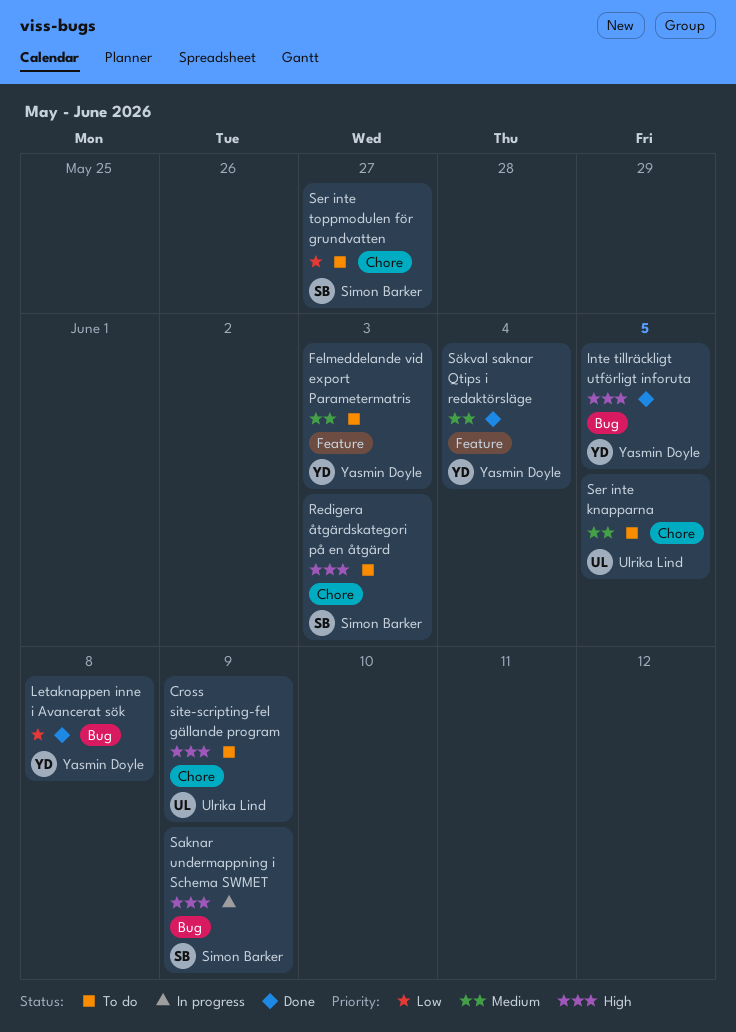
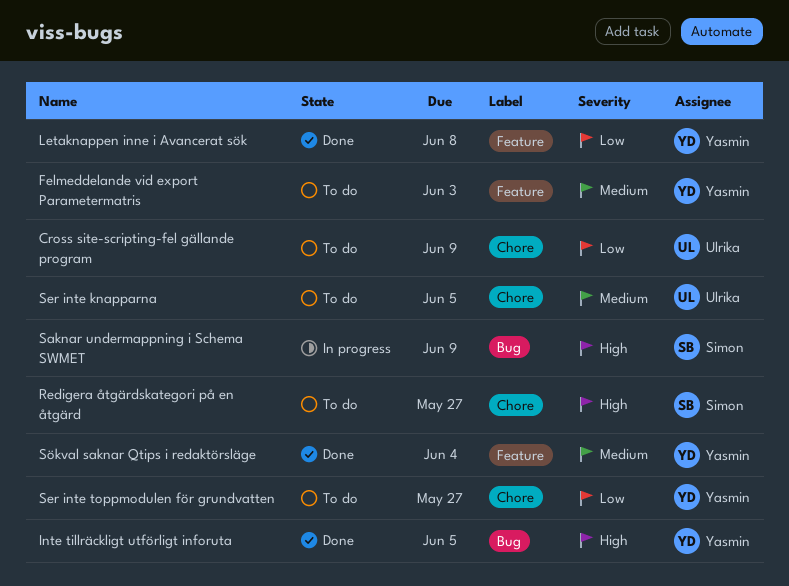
Cross site-scripting-fel gällande program, priority: High -> Low
Letaknappen inne i Avancerat sök, label: Bug -> Feature
Redigera åtgärdskategori på en åtgärd, due: Jun 3 -> May 27
Ser inte toppmodulen för grundvatten, owner: Simon Barker -> Yasmin Doyle

